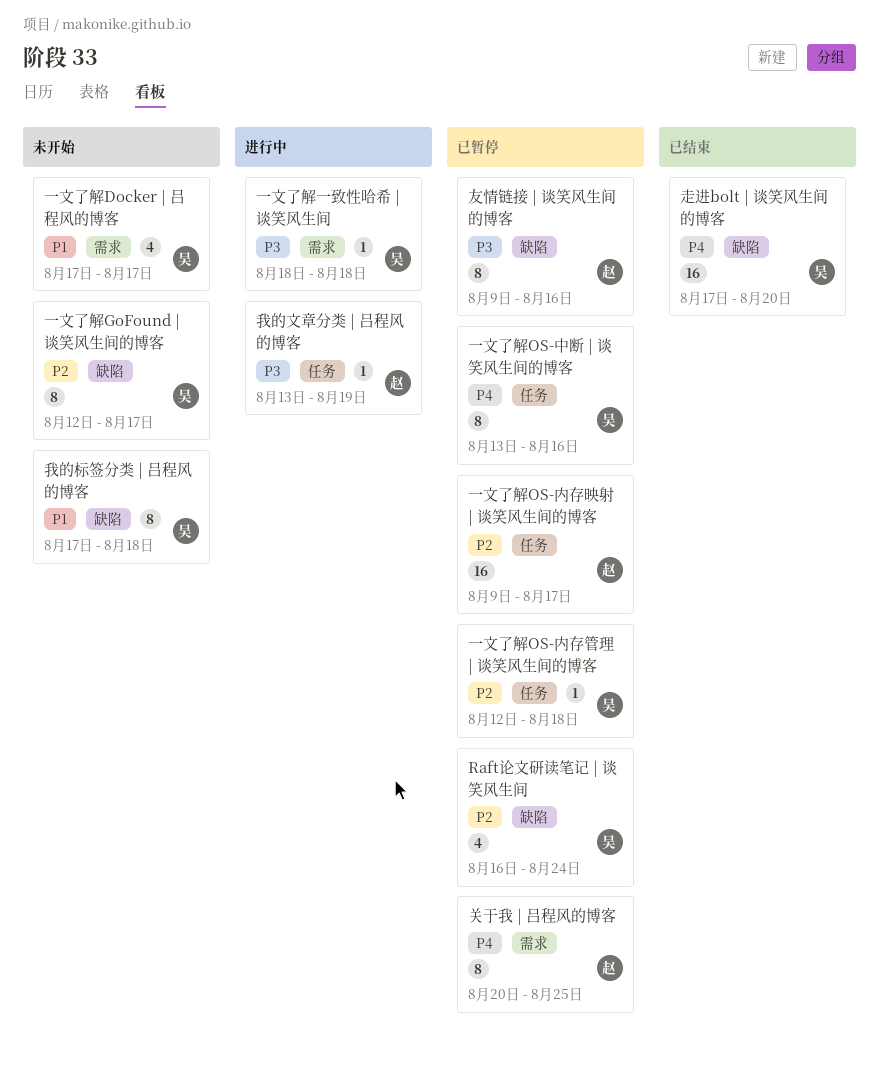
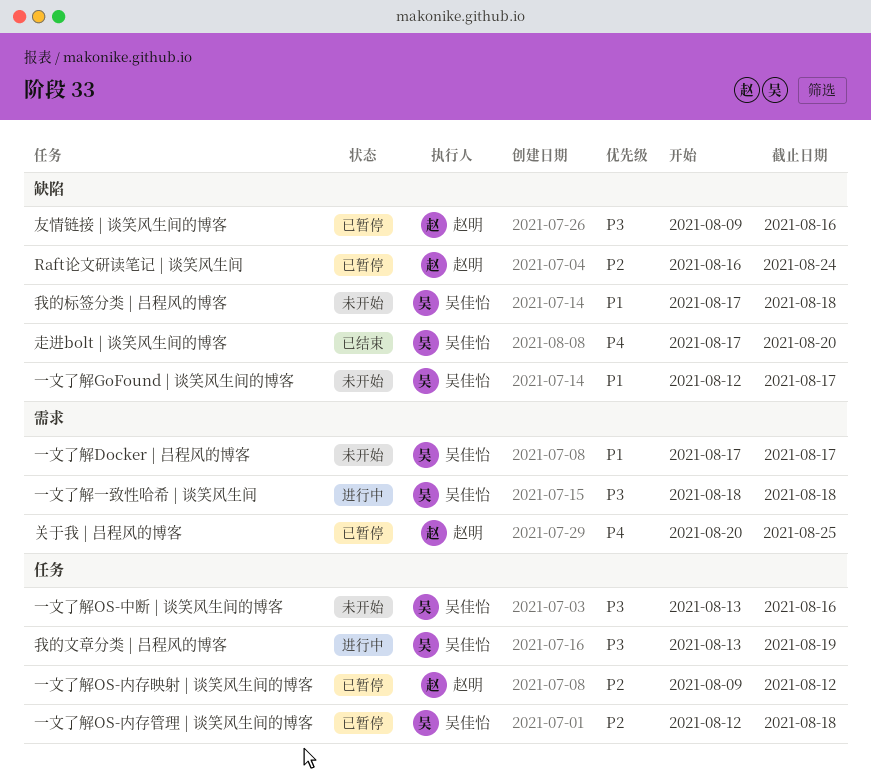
Raft论文研读笔记 | 谈笑风生间, owner: 吴佳怡 -> 赵明
一文了解GoFound | 谈笑风生间的博客, priority: P2 -> P1
一文了解OS-中断 | 谈笑风生间的博客, status: 已暂停 -> 未开始
一文了解OS-中断 | 谈笑风生间的博客, priority: P4 -> P3
一文了解OS-内存映射 | 谈笑风生间的博客, due: Aug 17 -> Aug 12
我的文章分类 | 吕程风的博客, owner: 赵明 -> 吴佳怡

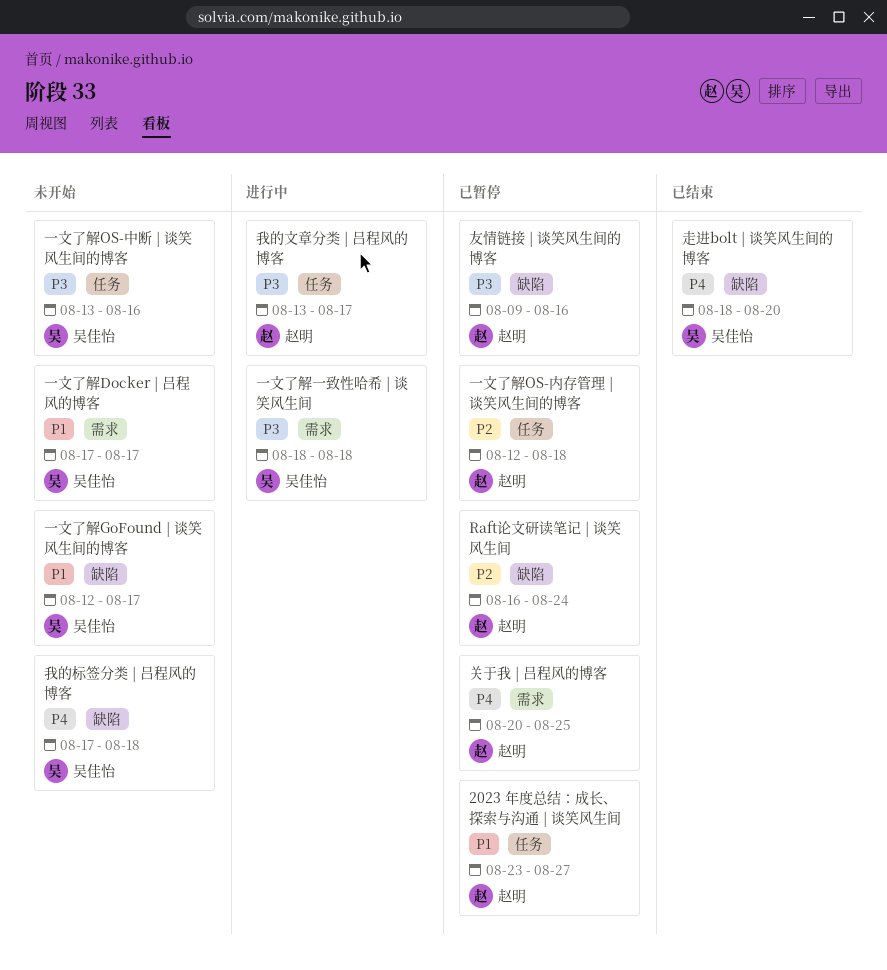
2023 年度总结：成长、探索与沟通 | 谈笑风生间: none -> present
一文了解OS-内存映射 | 谈笑风生间的博客: present -> none
一文了解OS-内存管理 | 谈笑风生间的博客, owner: 吴佳怡 -> 赵明
我的文章分类 | 吕程风的博客, owner: 吴佳怡 -> 赵明
我的文章分类 | 吕程风的博客, due: Aug 19 -> Aug 17
我的标签分类 | 吕程风的博客, priority: P1 -> P4
走进bolt | 谈笑风生间的博客, start: Aug 17 -> Aug 18

